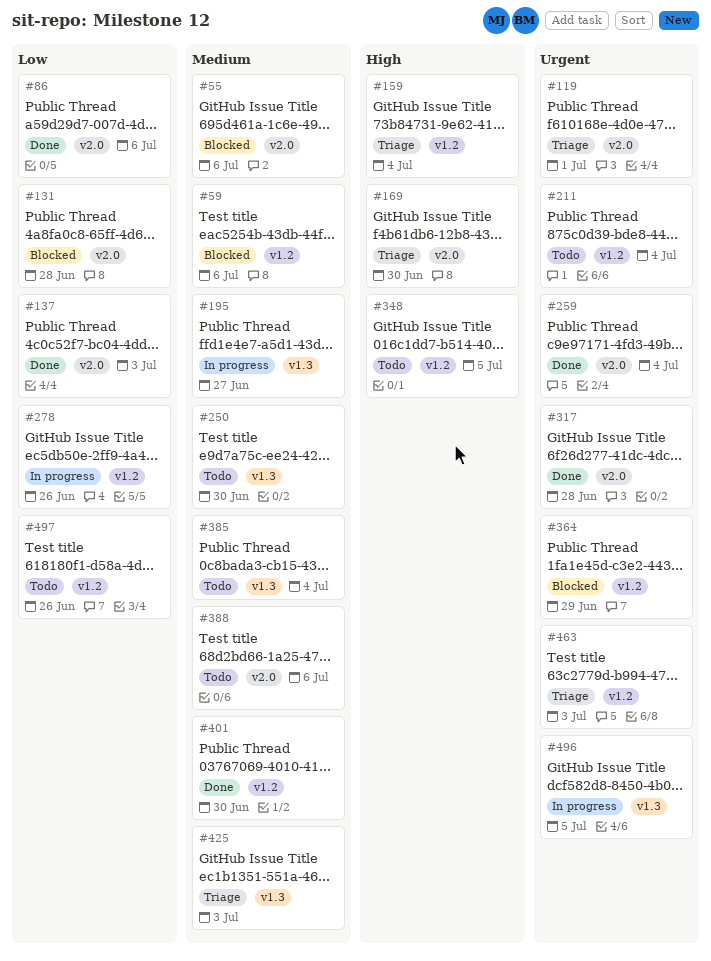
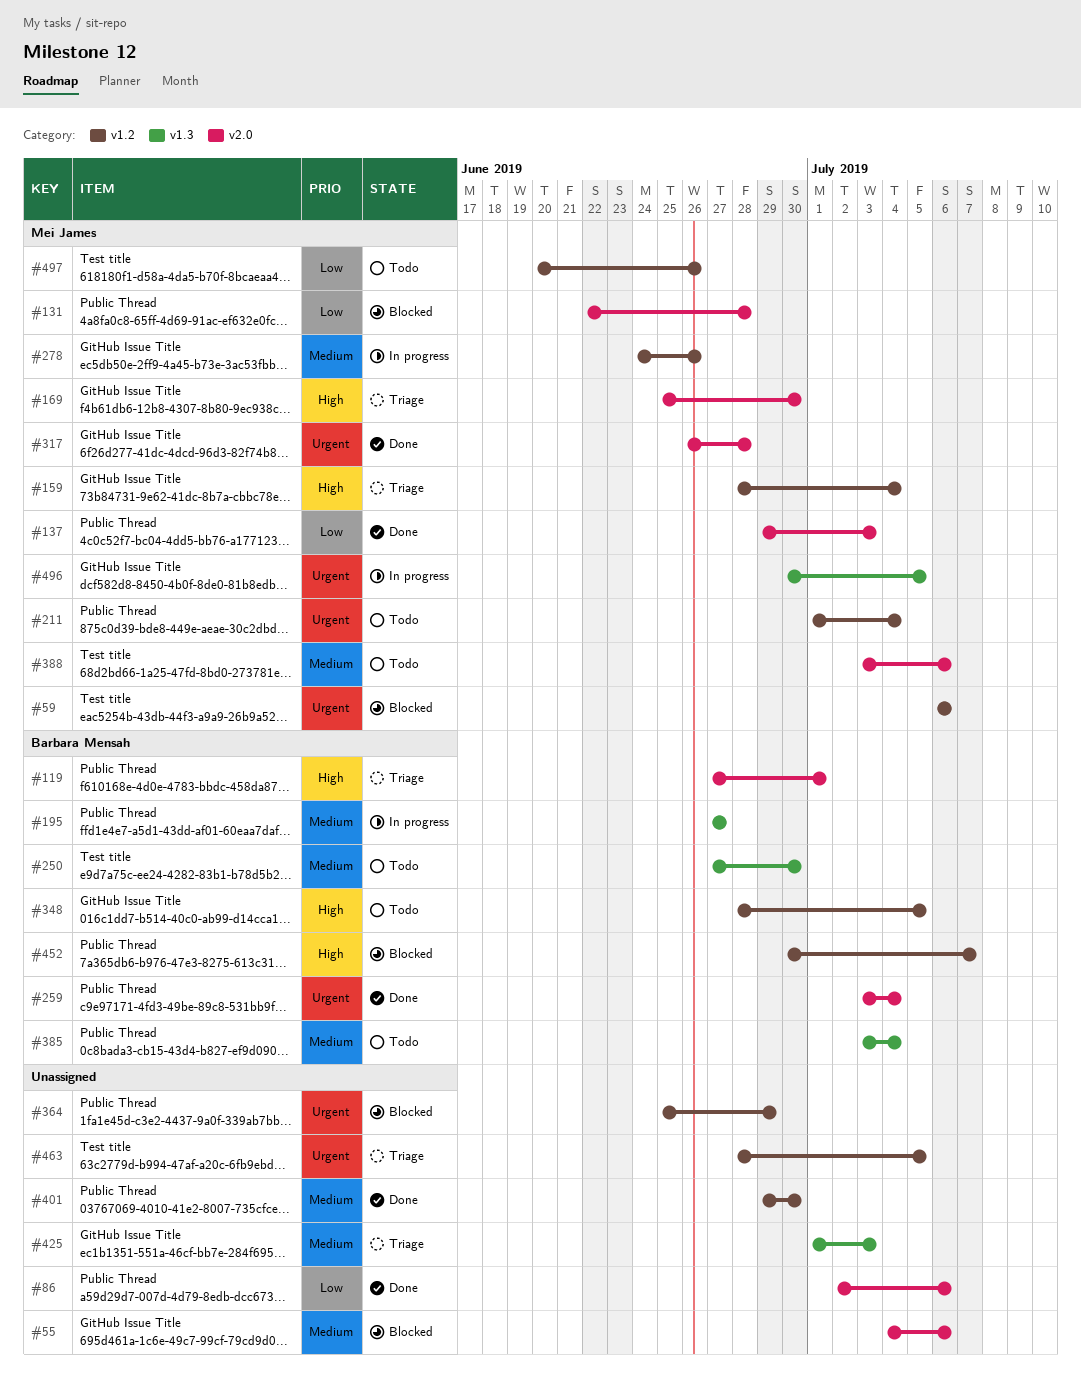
#59, priority: Medium -> Urgent
#119, priority: Urgent -> High
#278, priority: Low -> Medium
#452: none -> present
#463, due: Jul 3 -> Jul 5

